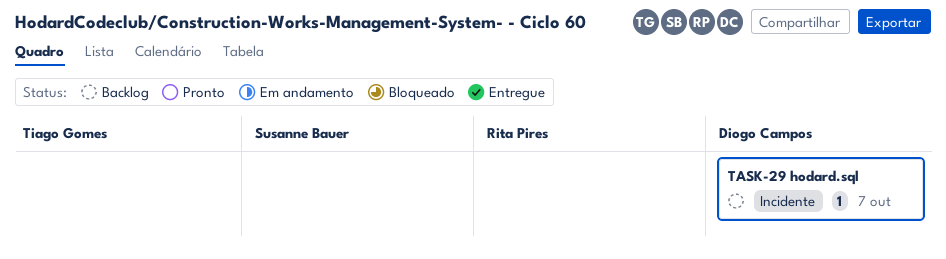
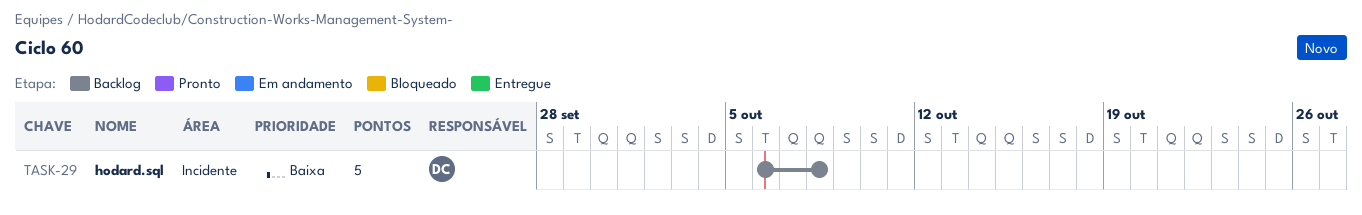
TASK-29, estimate: 1 -> 5
TASK-29, due: Oct 7 -> Oct 8

